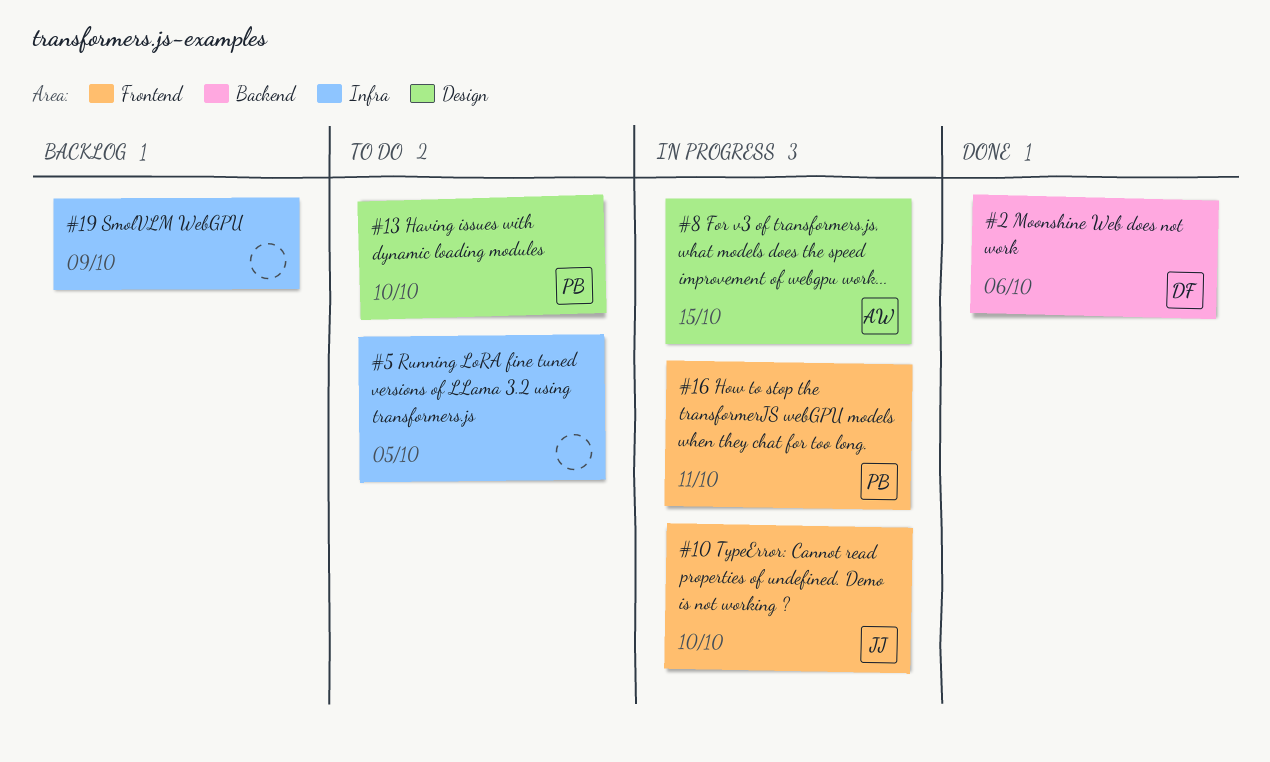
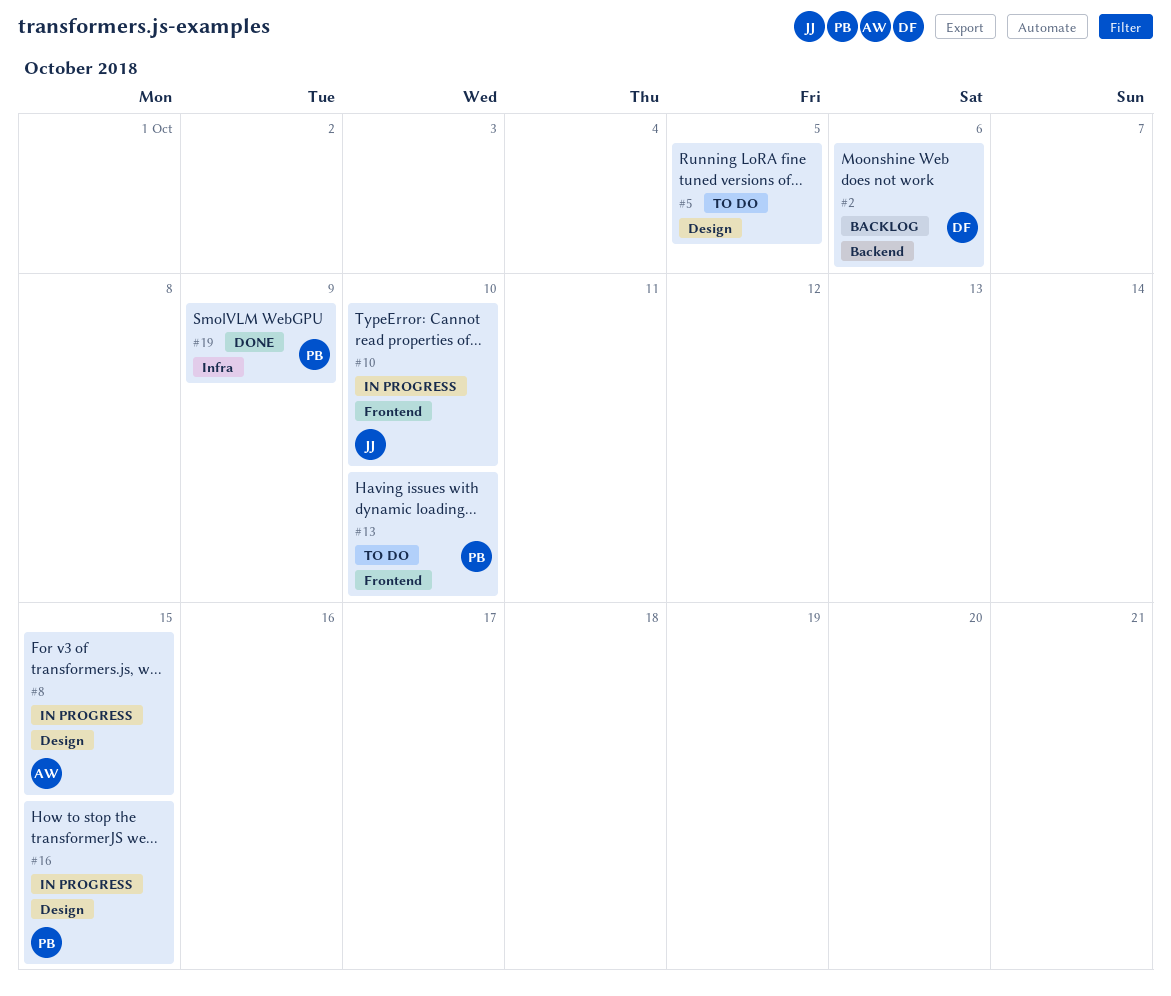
#2, status: Done -> Backlog
#5, label: Infra -> Design
#13, label: Design -> Frontend
#16, label: Frontend -> Design
#16, due: Oct 11 -> Oct 15
#19, status: Backlog -> Done
#19, owner: none -> PB

